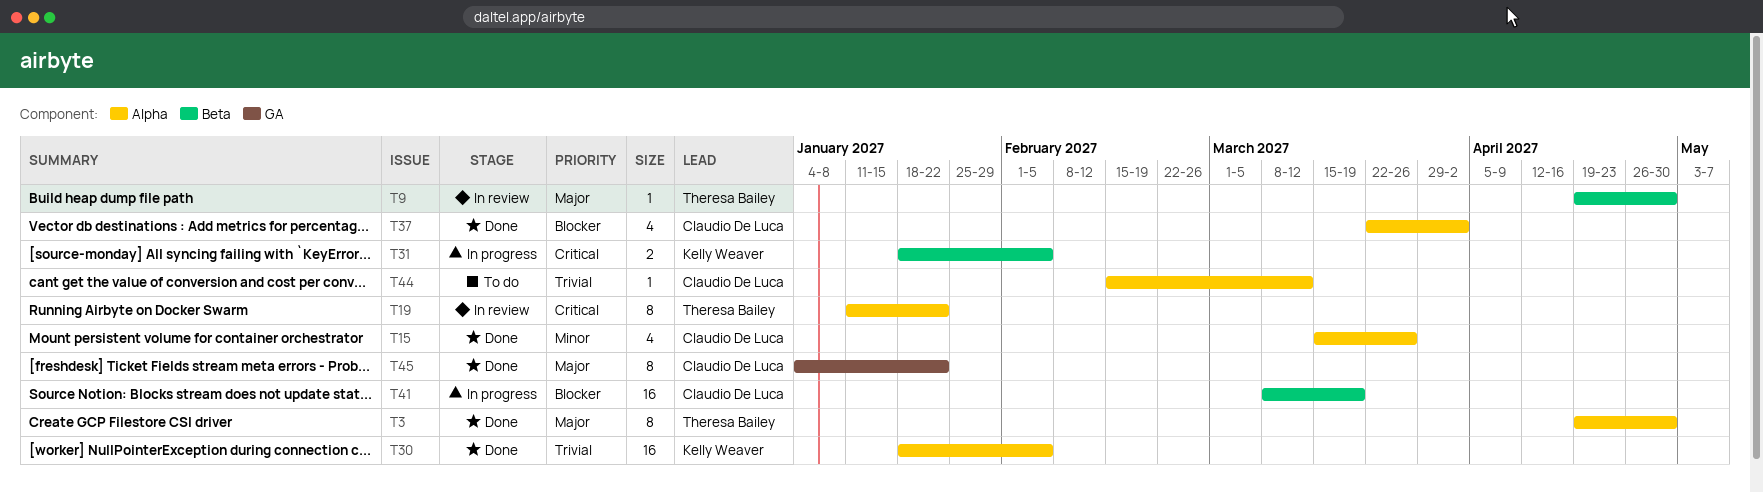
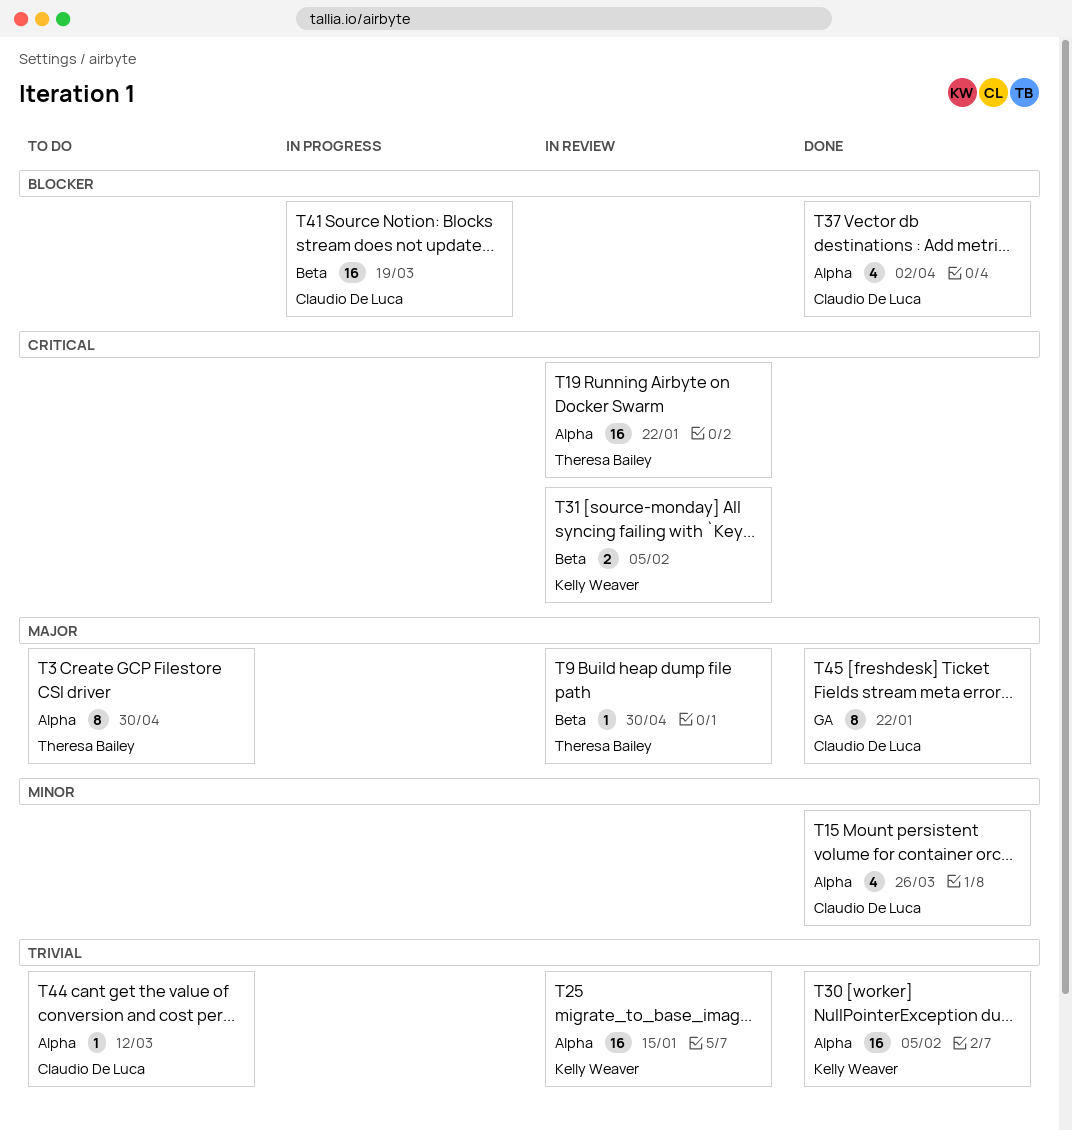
T3, status: Done -> To do
T19, estimate: 8 -> 16
T25: none -> present
T31, status: In progress -> In review

